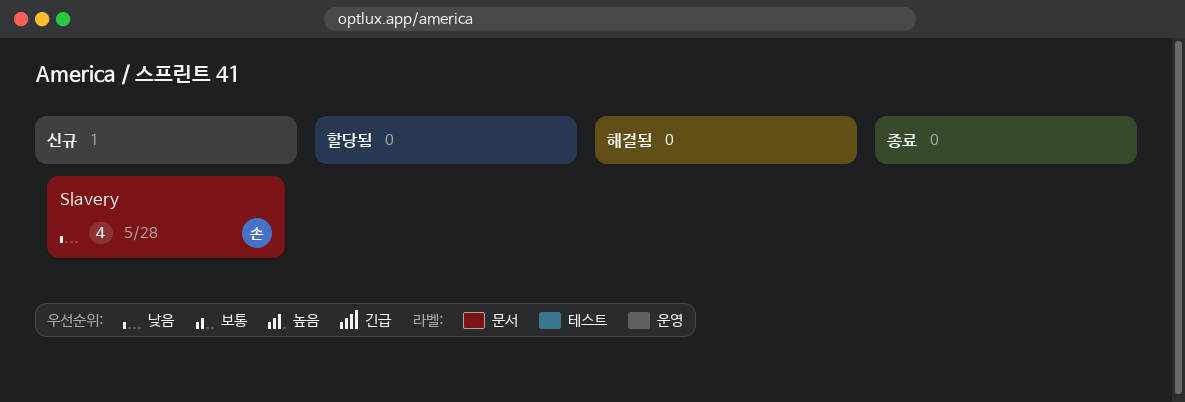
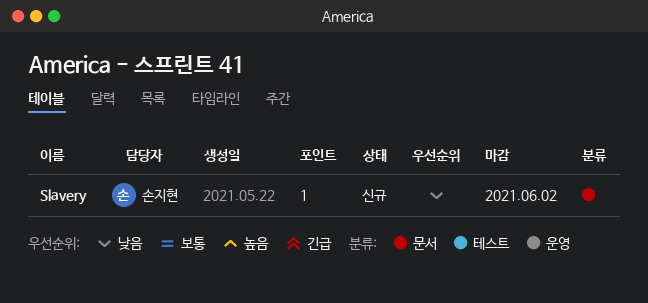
Slavery, estimate: 4 -> 1
Slavery, due: May 28 -> Jun 2

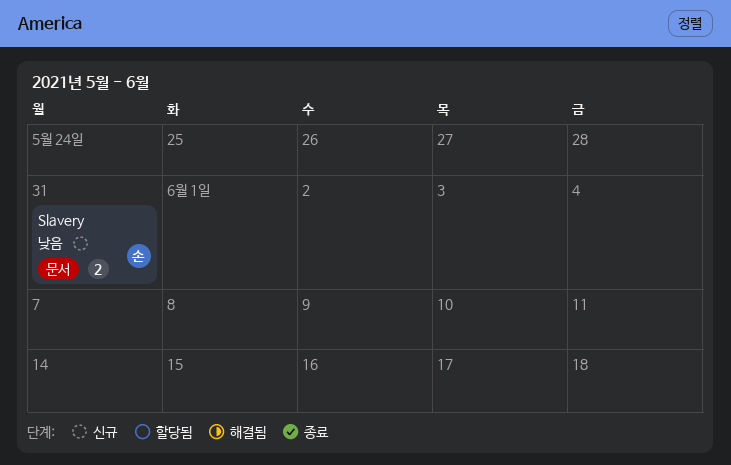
Slavery, estimate: 1 -> 2
Slavery, due: Jun 2 -> May 31

